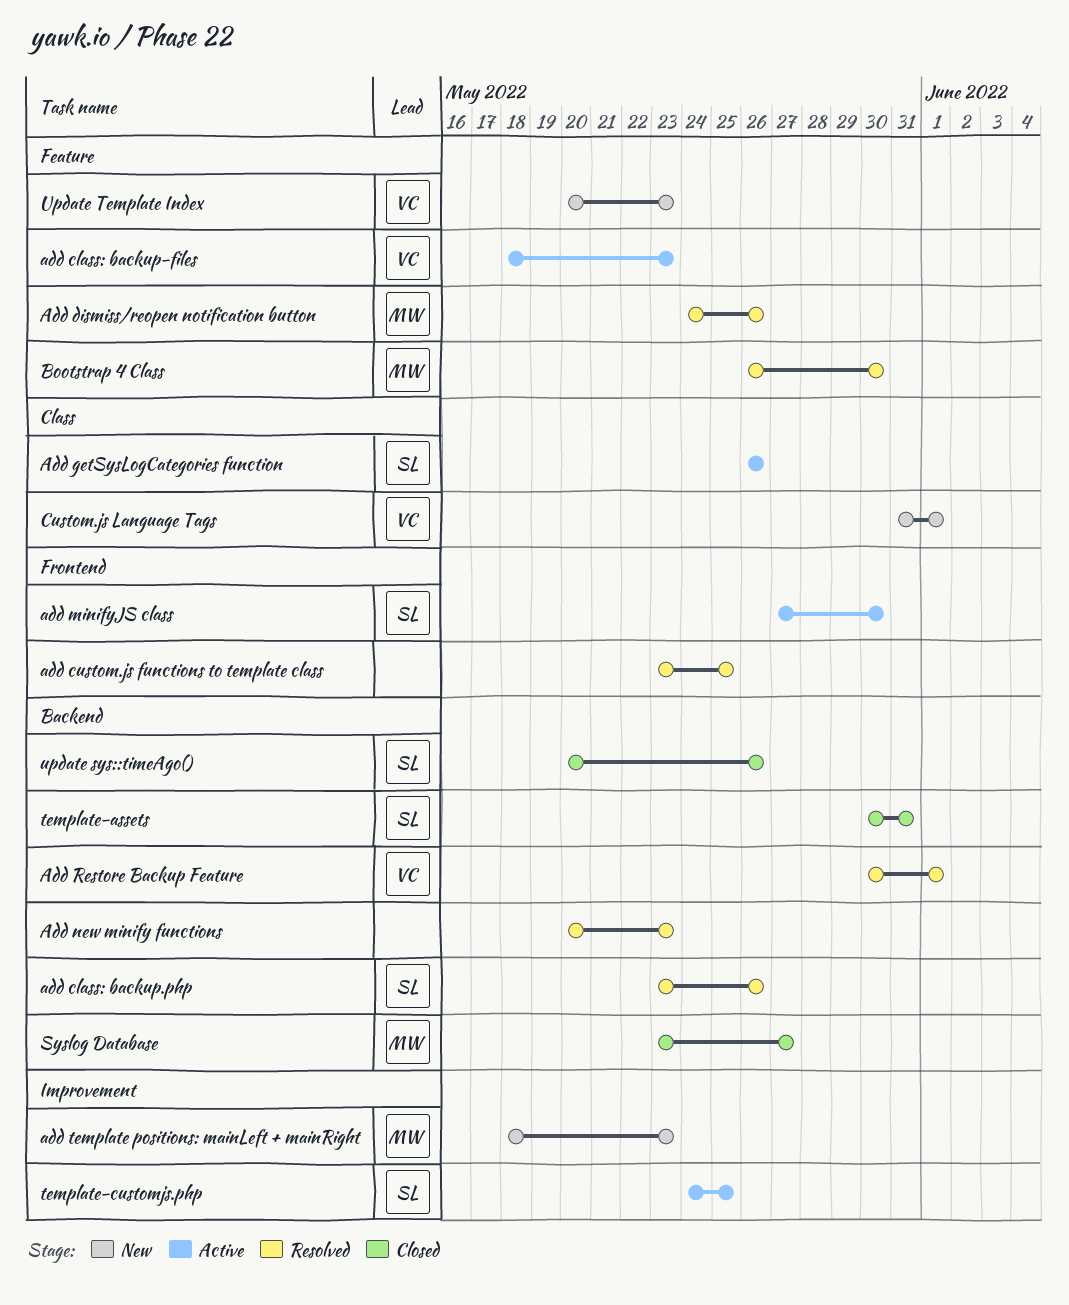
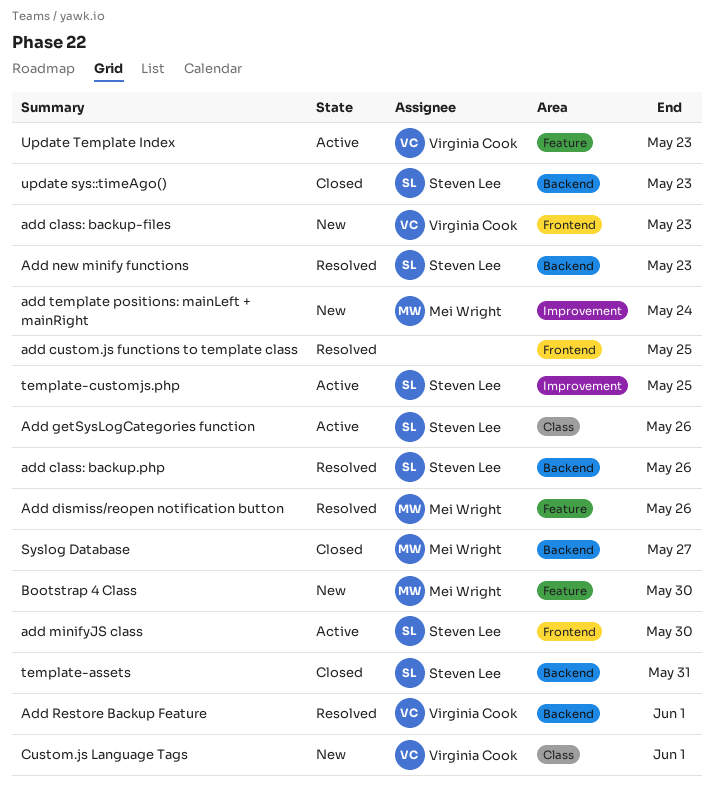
add class: backup-files, status: Active -> New
add class: backup-files, label: Feature -> Frontend
Add new minify functions, owner: none -> Steven Lee
add template positions: mainLeft + mainRight, due: May 23 -> May 24
Bootstrap 4 Class, status: Resolved -> New
update sys::timeAgo(), due: May 26 -> May 23
Update Template Index, status: New -> Active

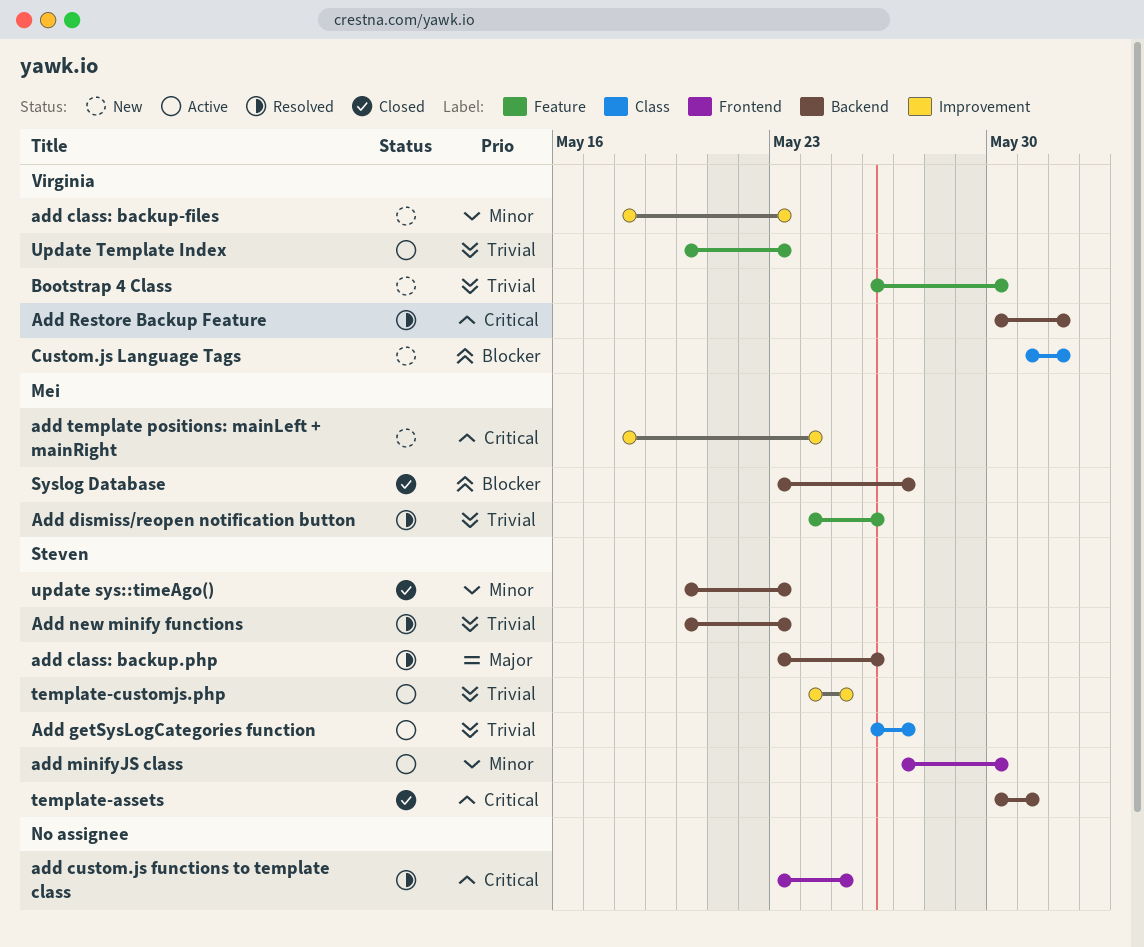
add class: backup-files, label: Frontend -> Improvement
Add getSysLogCategories function, due: May 26 -> May 27
Bootstrap 4 Class, owner: Mei Wright -> Virginia Cook

